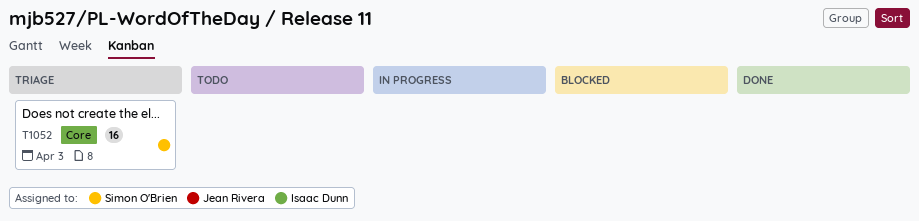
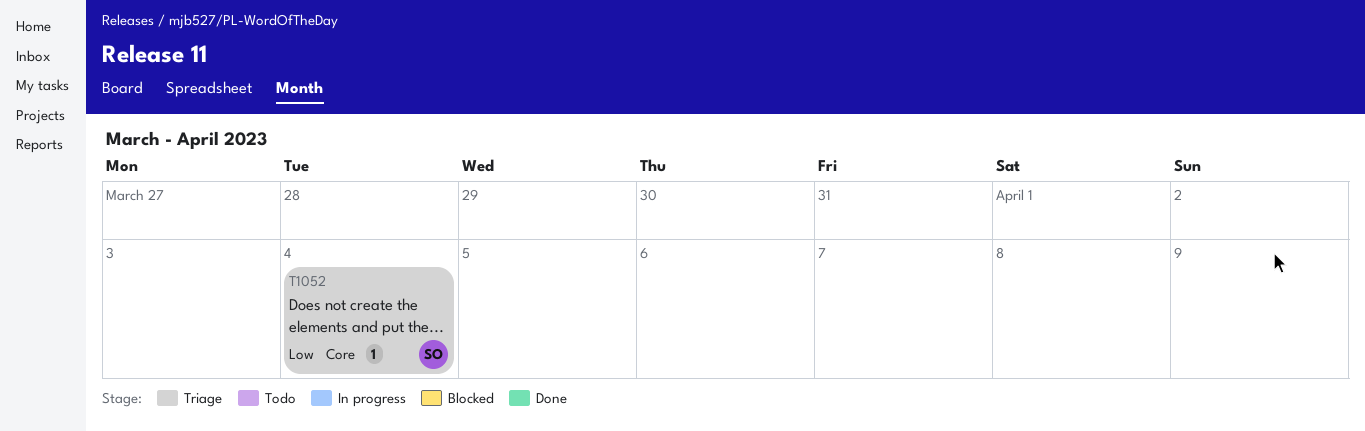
T1052, estimate: 16 -> 1
T1052, due: Apr 3 -> Apr 4

